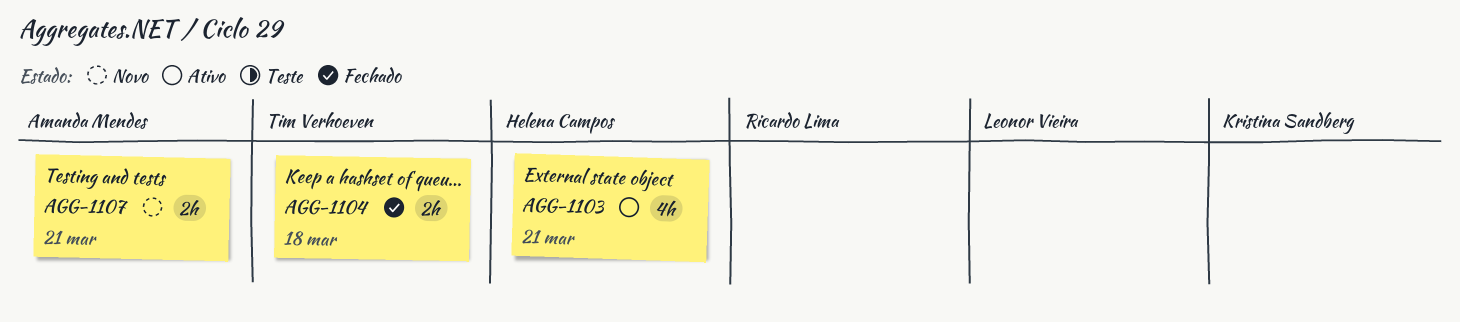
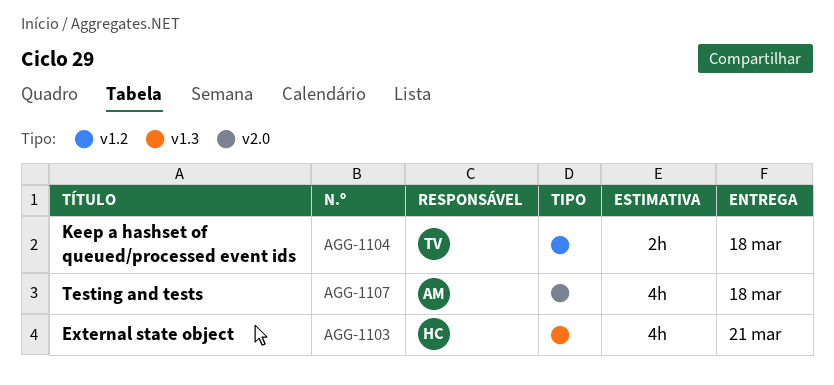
AGG-1107, estimate: 2h -> 4h
AGG-1107, due: Mar 21 -> Mar 18

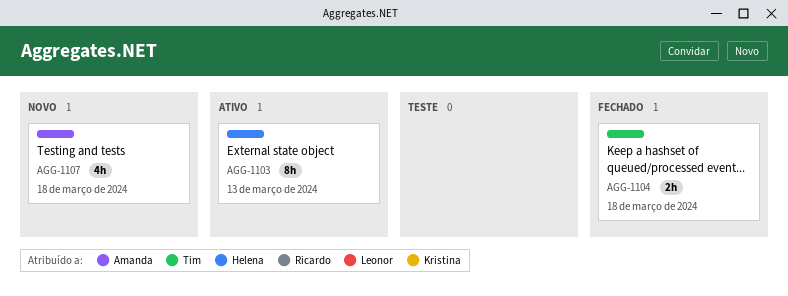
AGG-1103, estimate: 4h -> 8h
AGG-1103, due: Mar 21 -> Mar 13

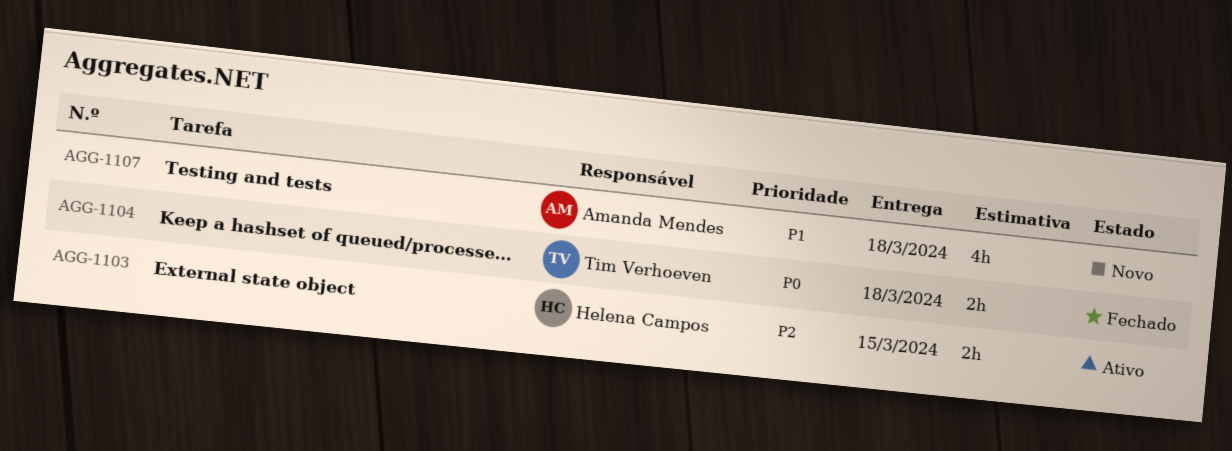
AGG-1103, estimate: 8h -> 2h
AGG-1103, due: Mar 13 -> Mar 15

